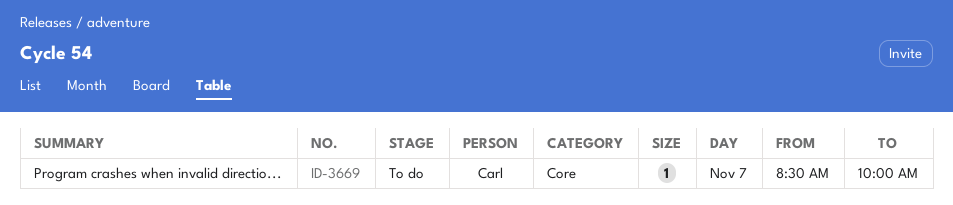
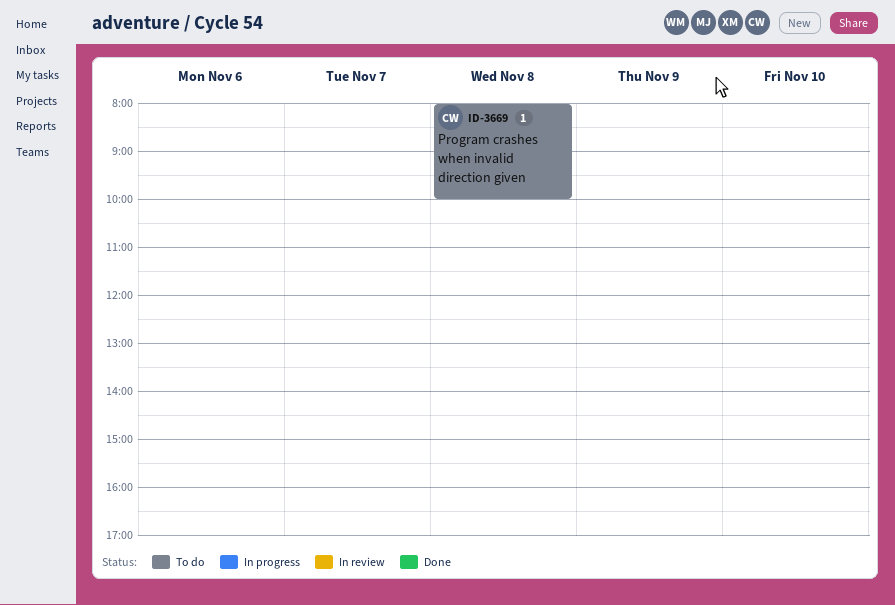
ID-3669, day: Nov 7 -> Nov 8
ID-3669, begins: 08:30 -> 08:00

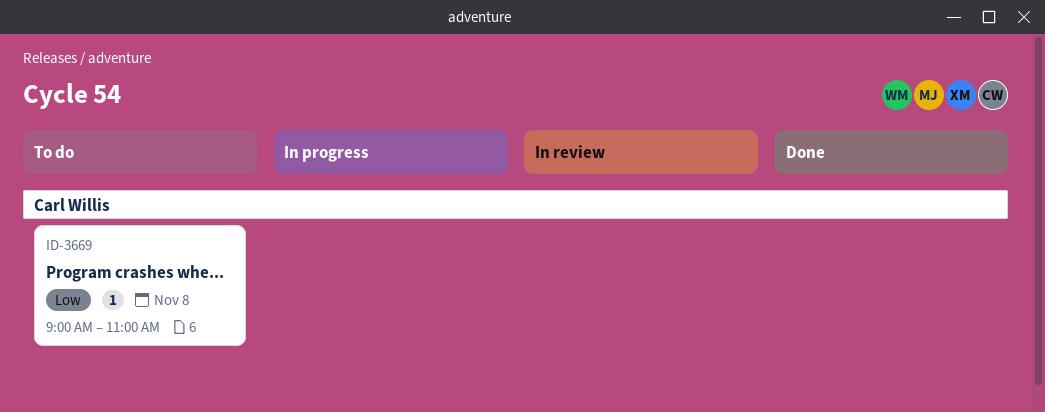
ID-3669, begins: 08:00 -> 09:00
ID-3669, ends: 10:00 -> 11:00

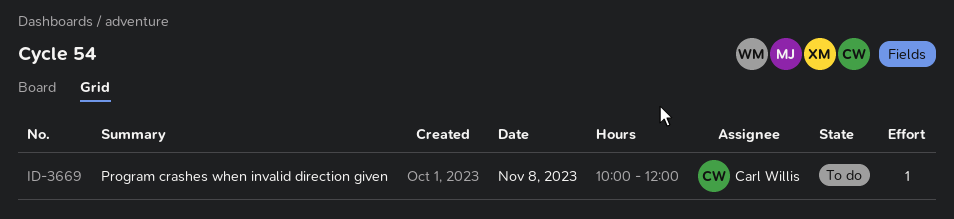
ID-3669, begins: 09:00 -> 10:00
ID-3669, ends: 11:00 -> 12:00

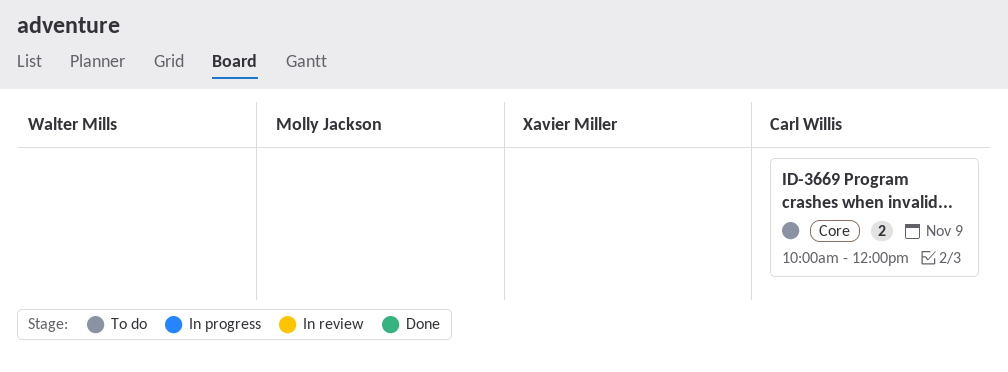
ID-3669, estimate: 1 -> 2
ID-3669, day: Nov 8 -> Nov 9

